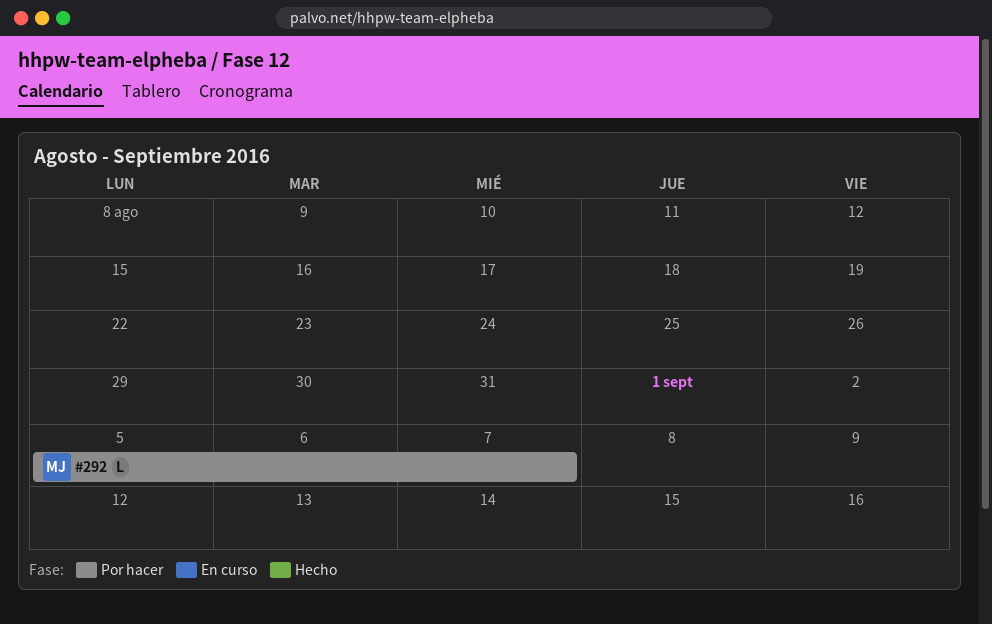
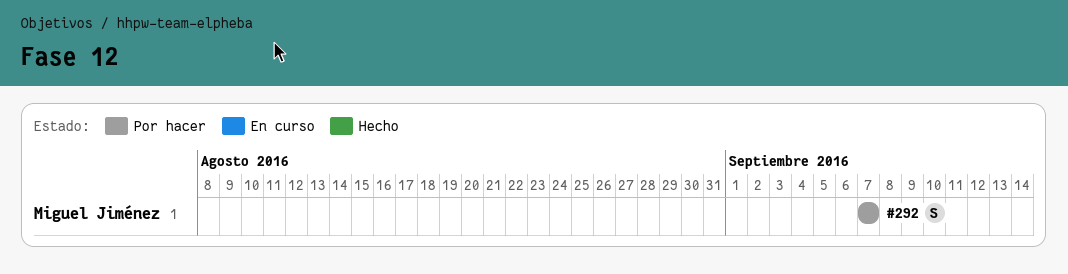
#292, estimate: L -> S
#292, start: Sep 5 -> Sep 7

